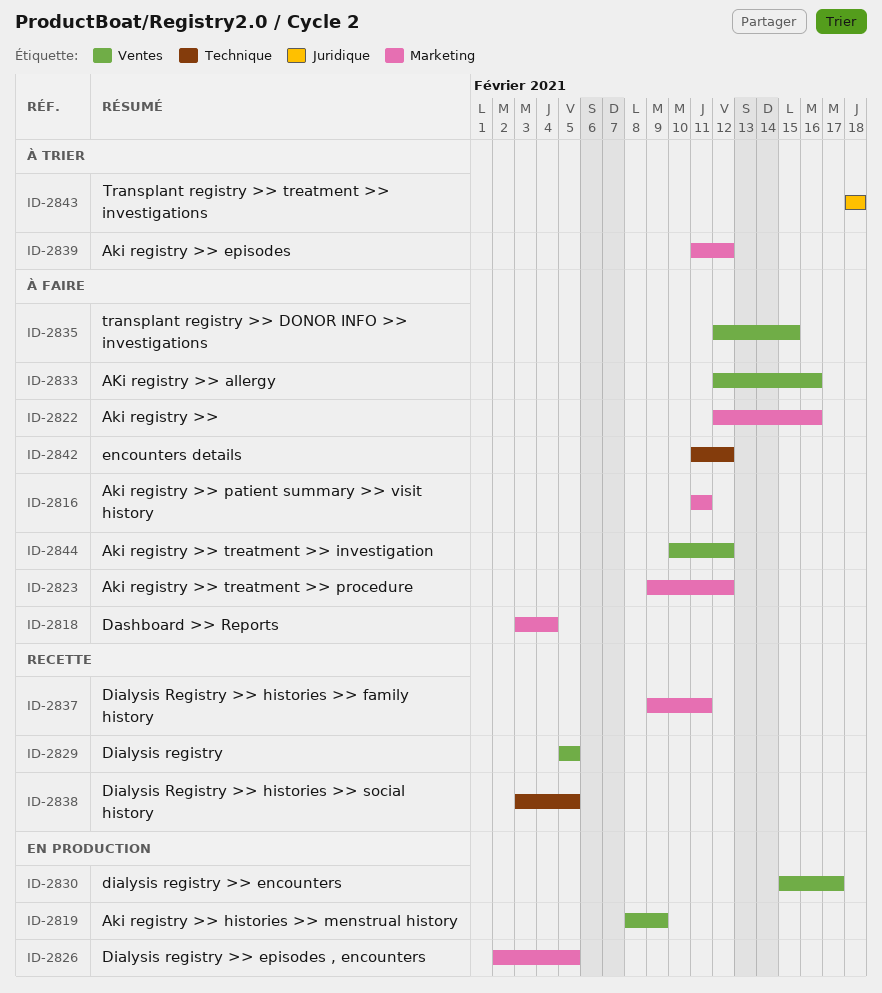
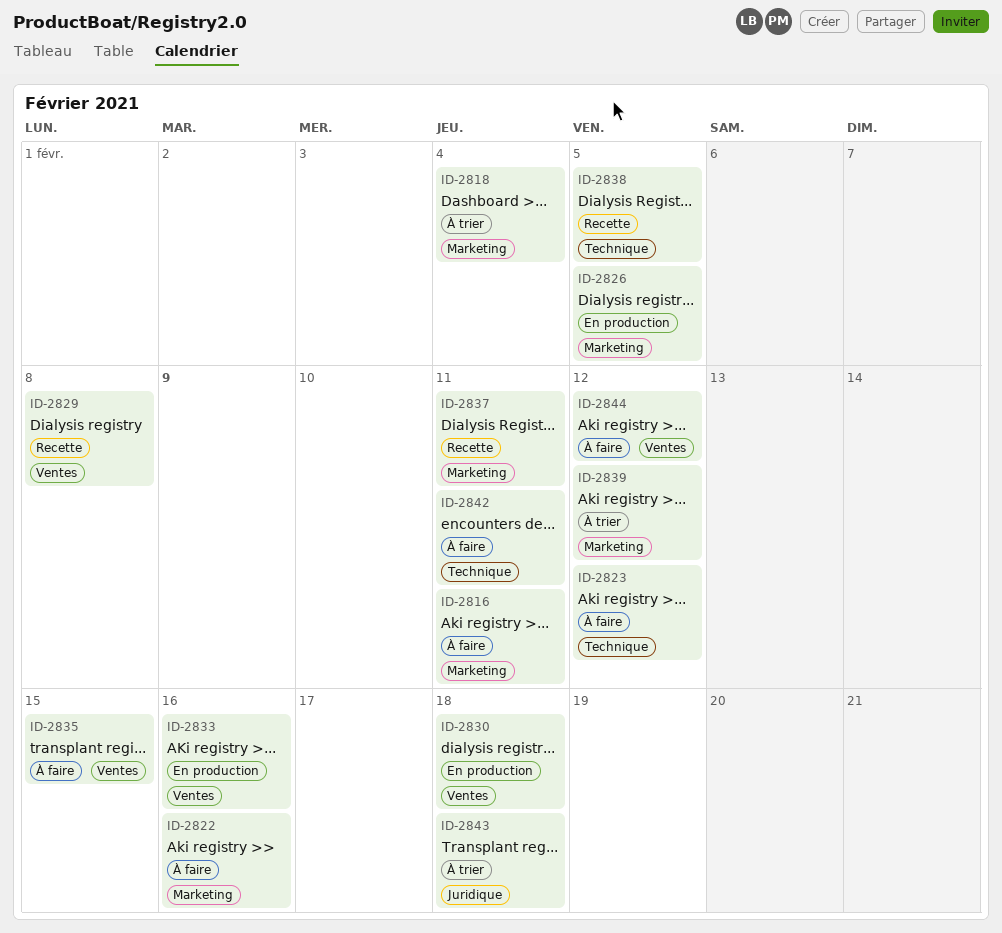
ID-2818, status: À faire -> À trier
ID-2819: present -> none
ID-2823, label: Marketing -> Technique
ID-2829, due: Feb 5 -> Feb 8
ID-2830, due: Feb 17 -> Feb 18
ID-2833, status: À faire -> En production
ID-2842, due: Feb 12 -> Feb 11

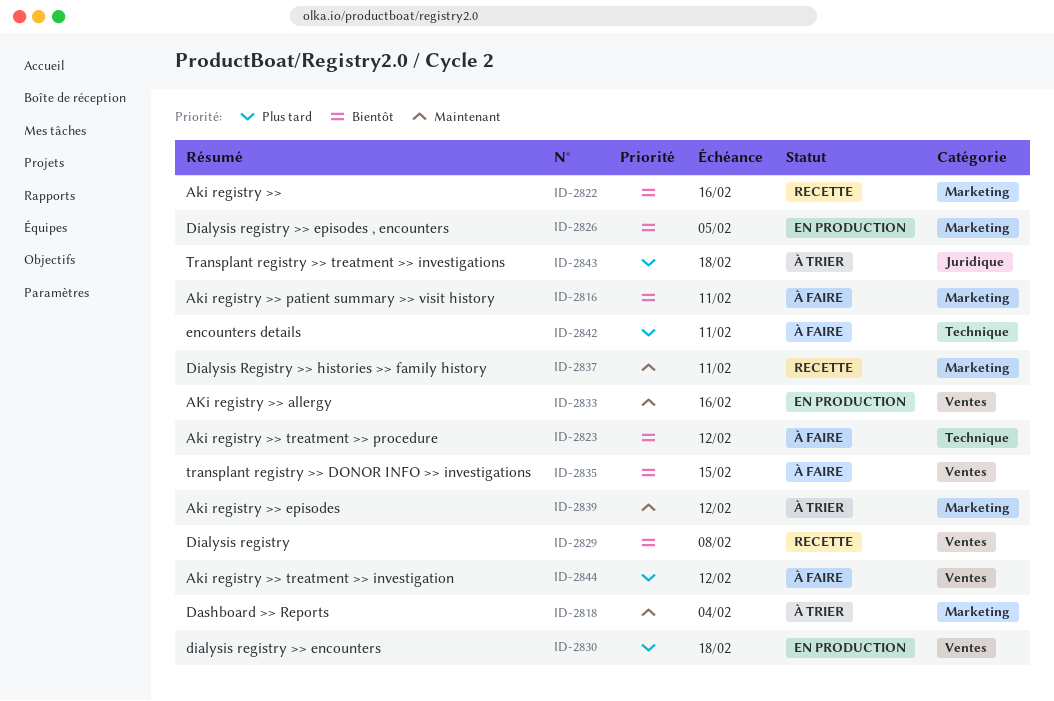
ID-2822, status: À faire -> Recette
ID-2838: present -> none

